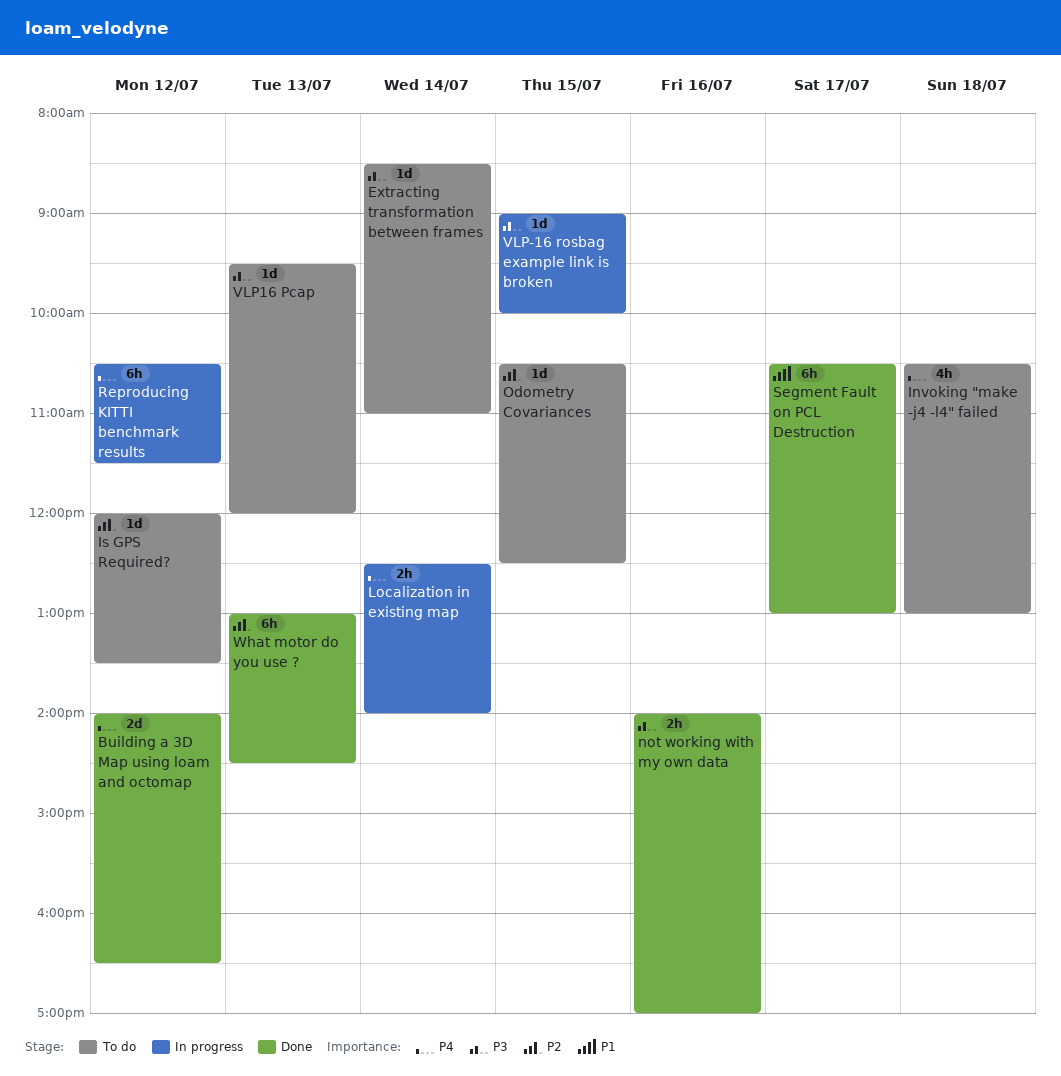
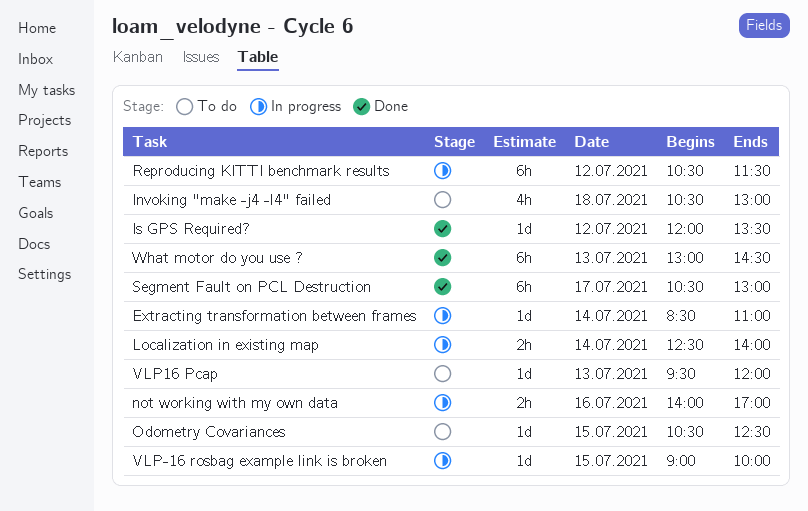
Building a 3D Map using loam and octomap: present -> none
Extracting transformation between frames, status: To do -> In progress
Is GPS Required?, status: To do -> Done
not working with my own data, status: Done -> In progress

